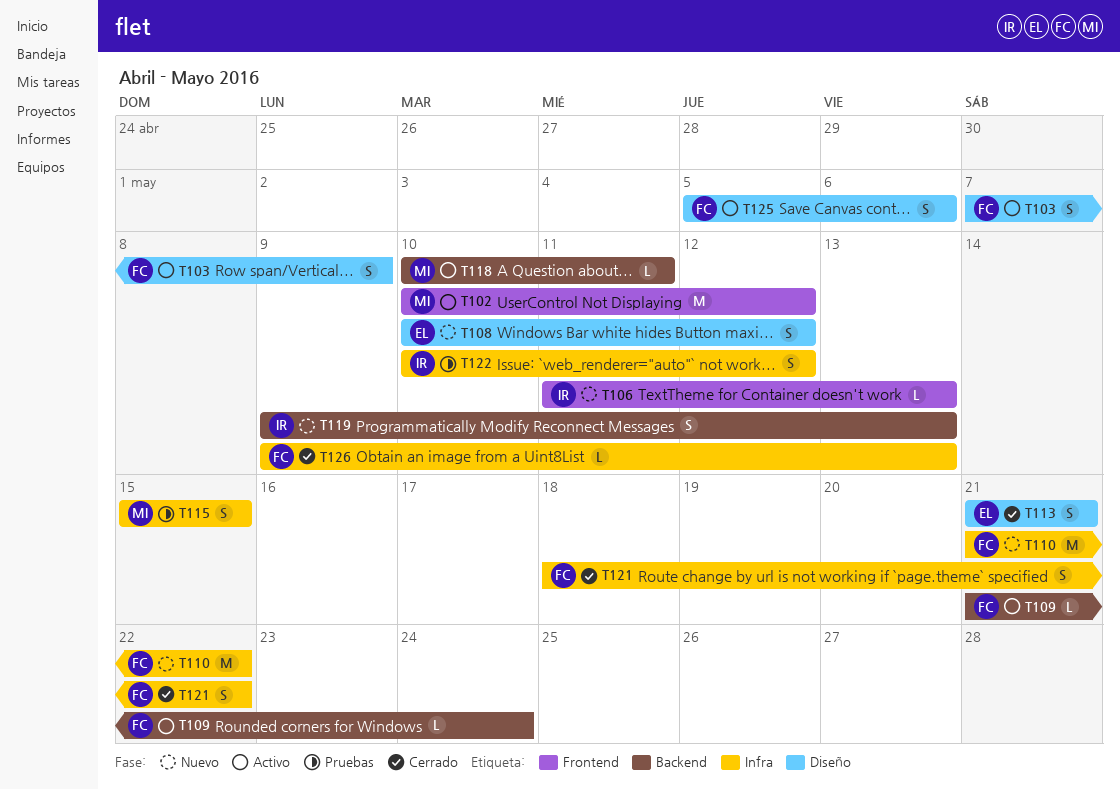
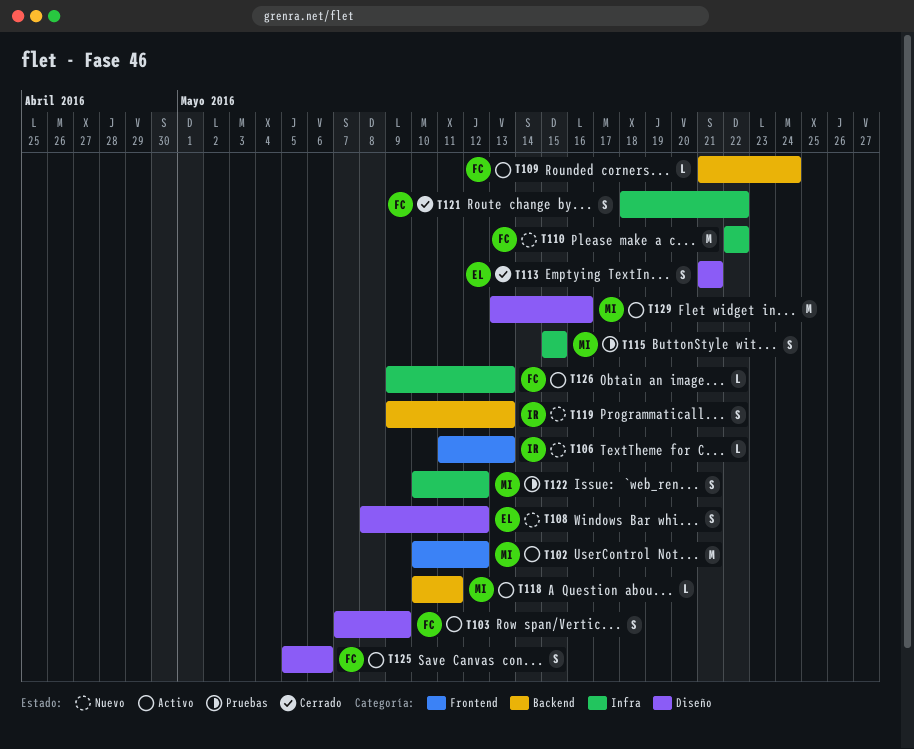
T108, start: May 10 -> May 8
T110, start: May 21 -> May 22
T122, owner: IR -> MI
T126, status: Cerrado -> Activo
T129: none -> present

